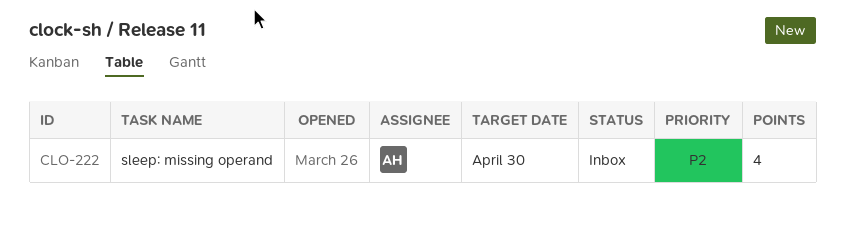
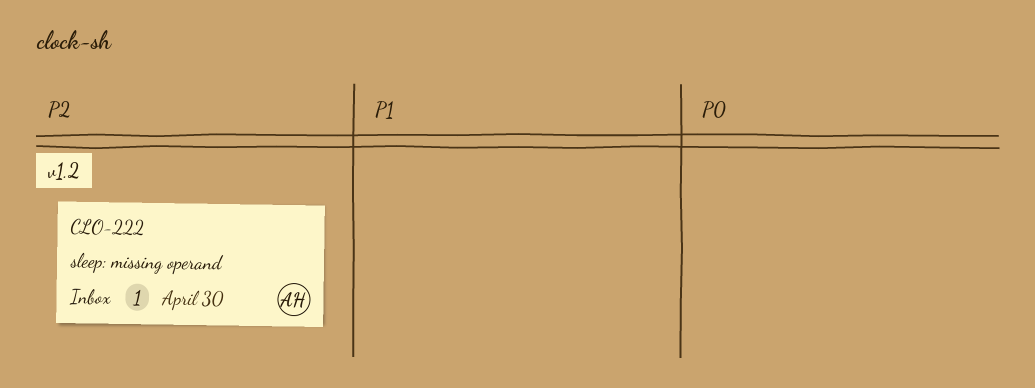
CLO-222, estimate: 4 -> 1

